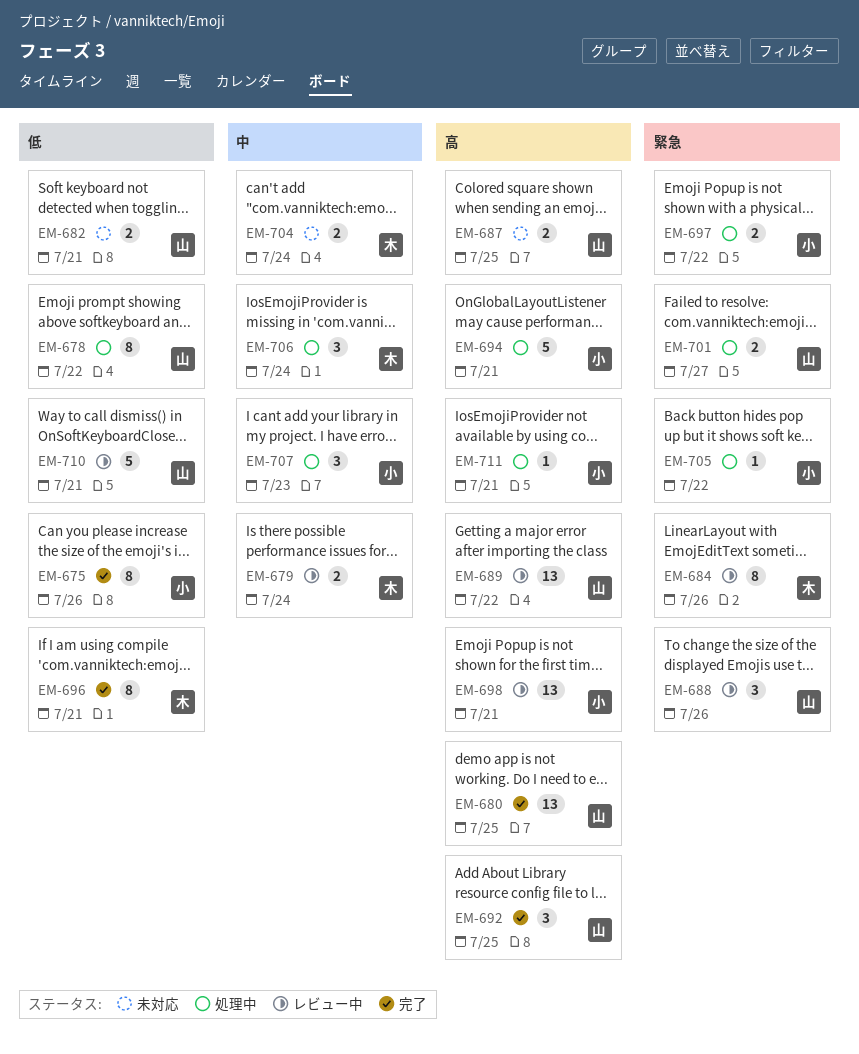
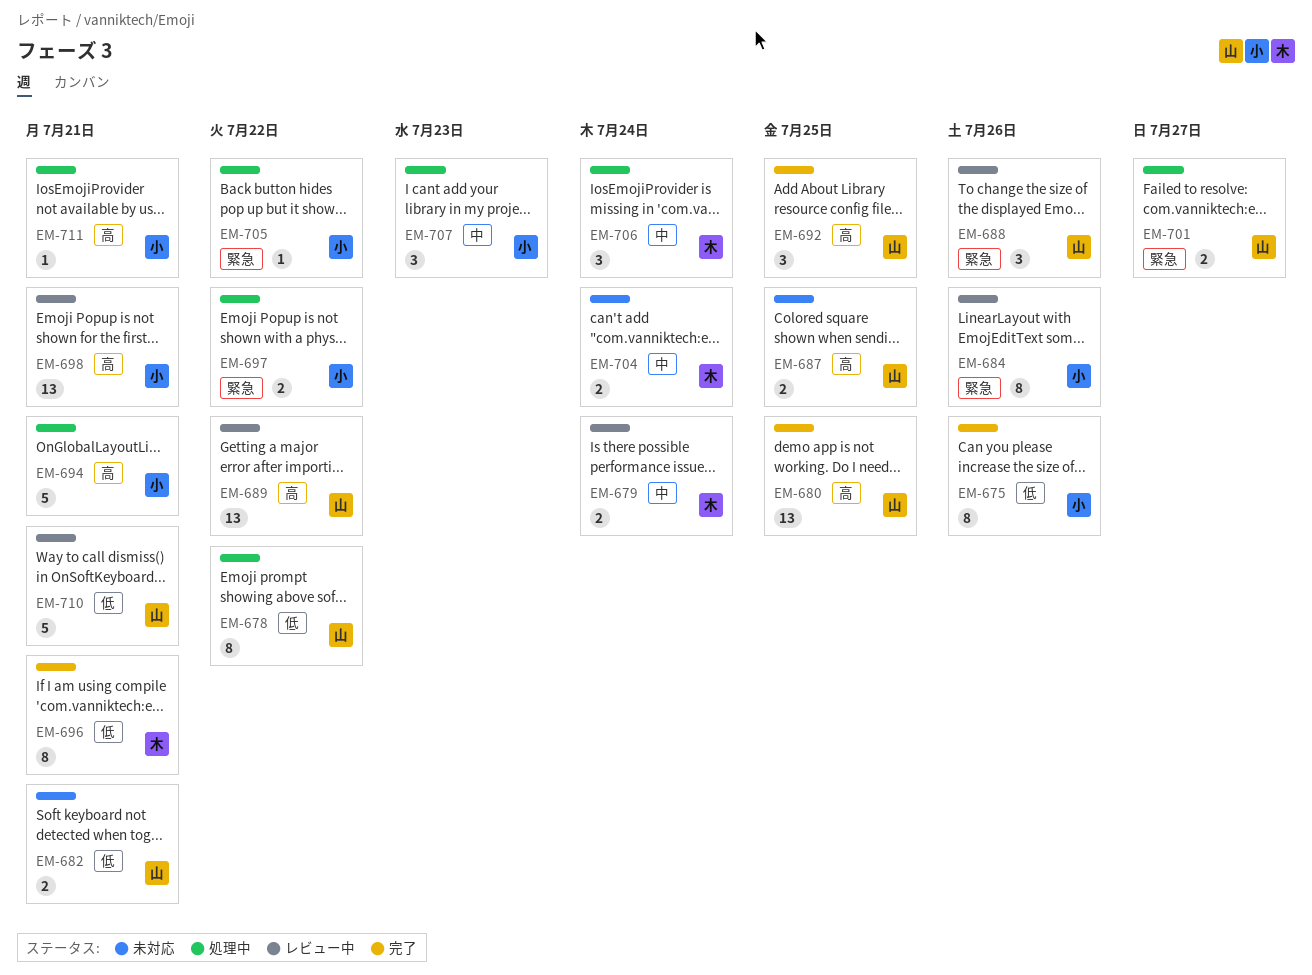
EM-684, owner: 木 -> 小

